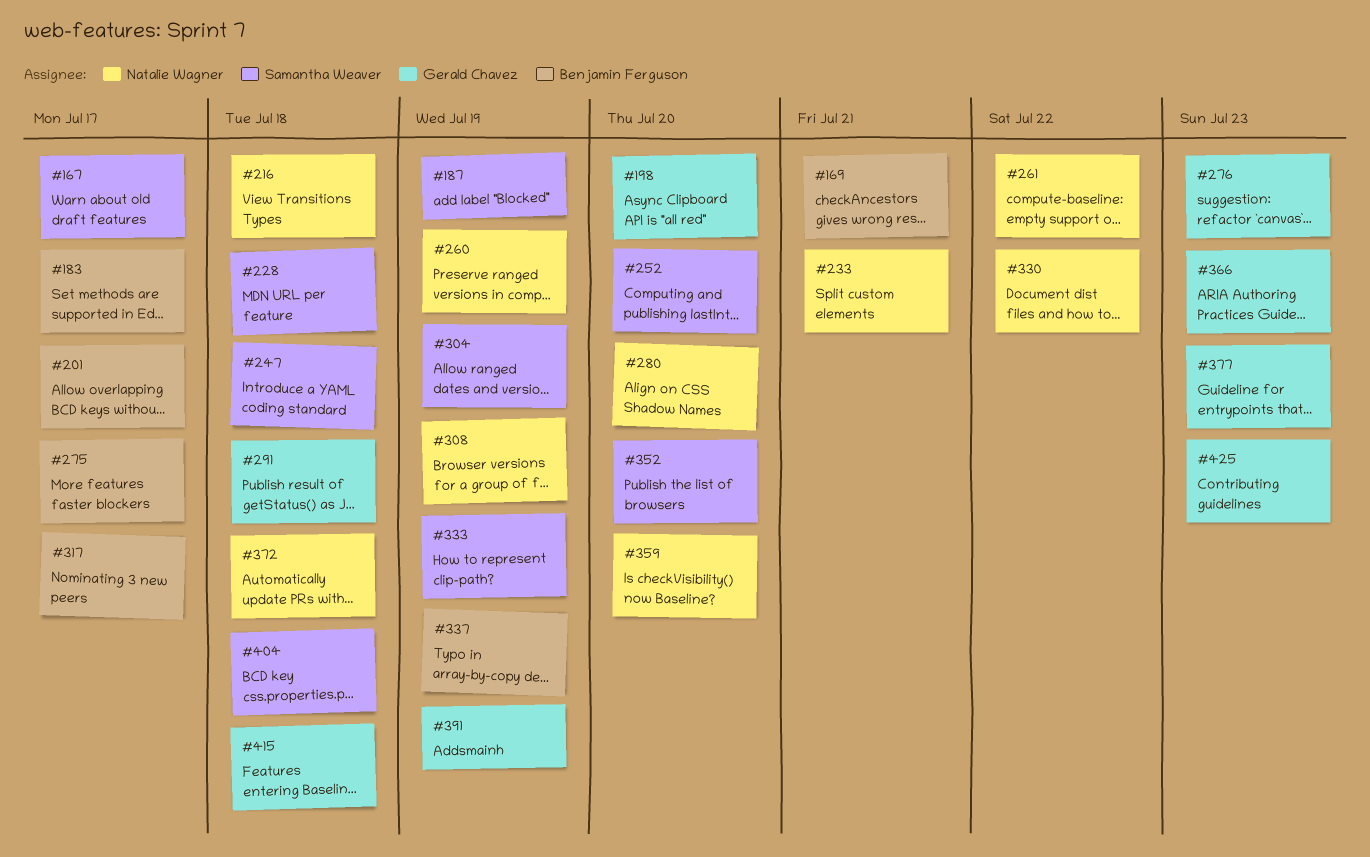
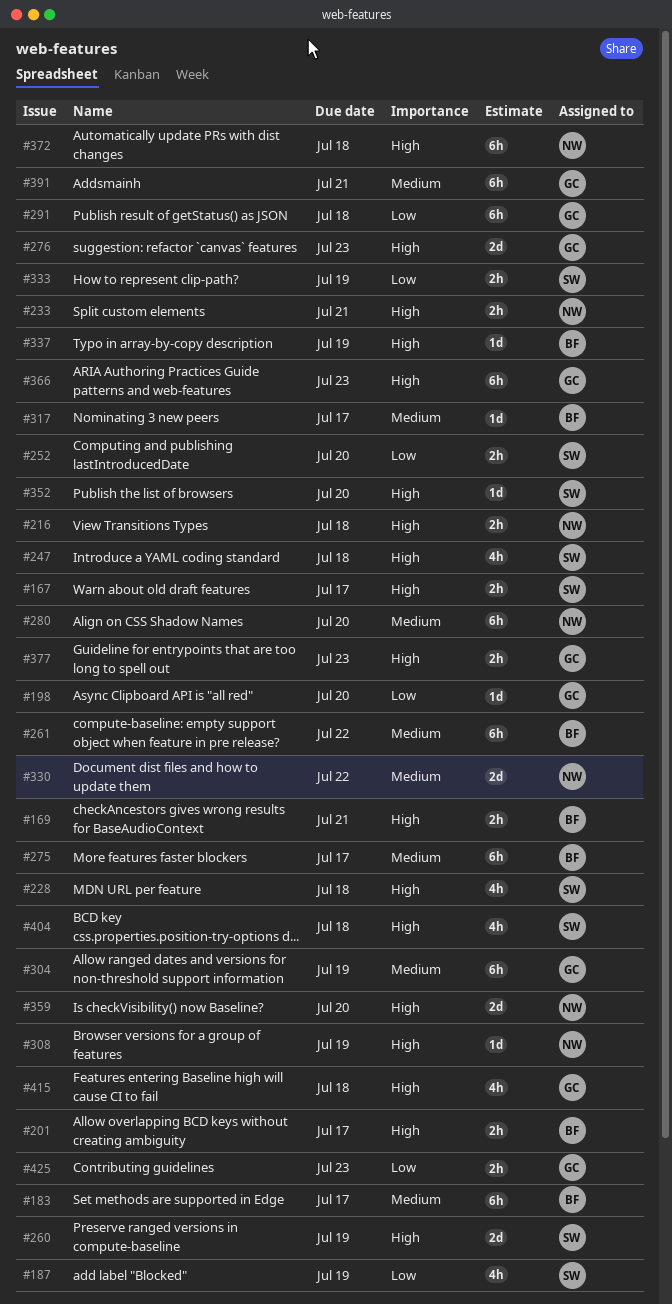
#260, owner: Natalie Wagner -> Samantha Weaver
#261, owner: Natalie Wagner -> Benjamin Ferguson
#304, owner: Samantha Weaver -> Gerald Chavez
#391, due: Jul 19 -> Jul 21

